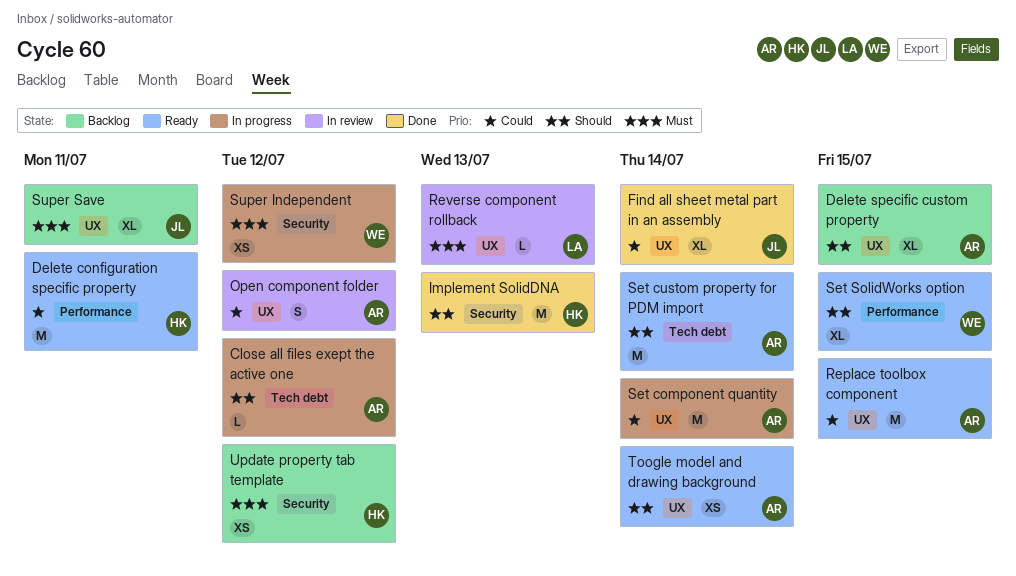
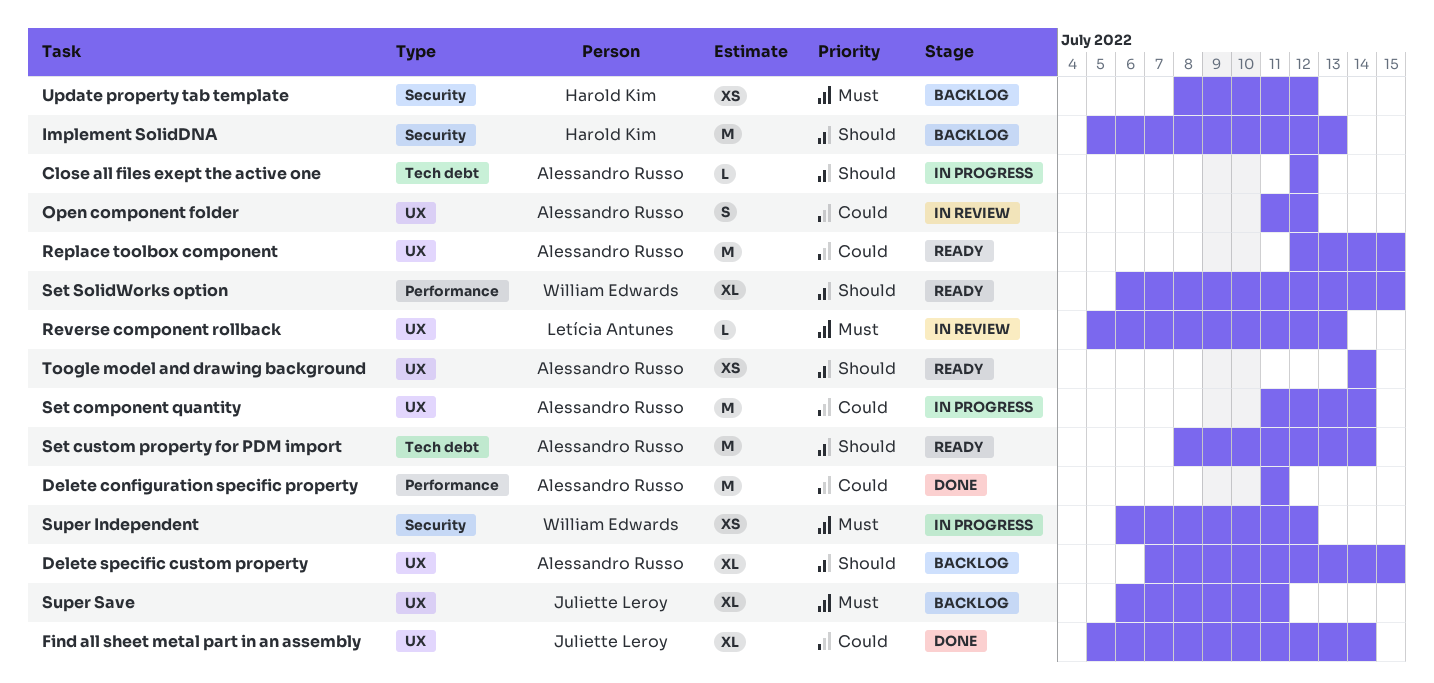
Delete configuration specific property, status: Ready -> Done
Delete configuration specific property, owner: Harold Kim -> Alessandro Russo
Implement SolidDNA, status: Done -> Backlog

